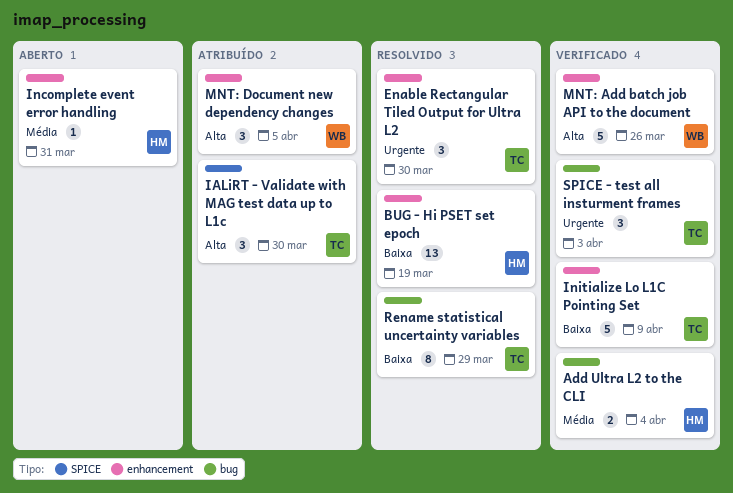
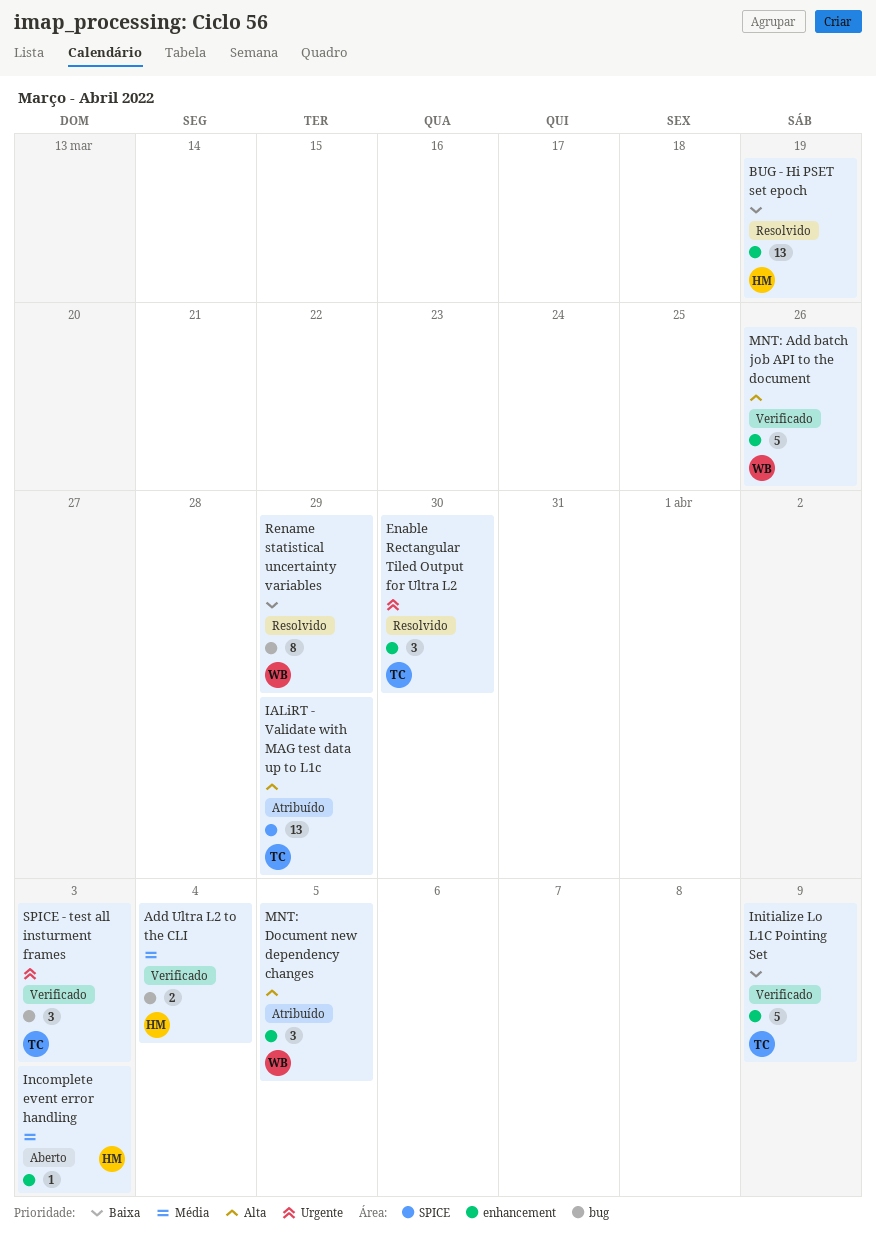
IALiRT - Validate with MAG test data up to L1c, estimate: 3 -> 13
IALiRT - Validate with MAG test data up to L1c, due: Mar 30 -> Mar 29
Incomplete event error handling, due: Mar 31 -> Apr 3
Rename statistical uncertainty variables, owner: TC -> WB

